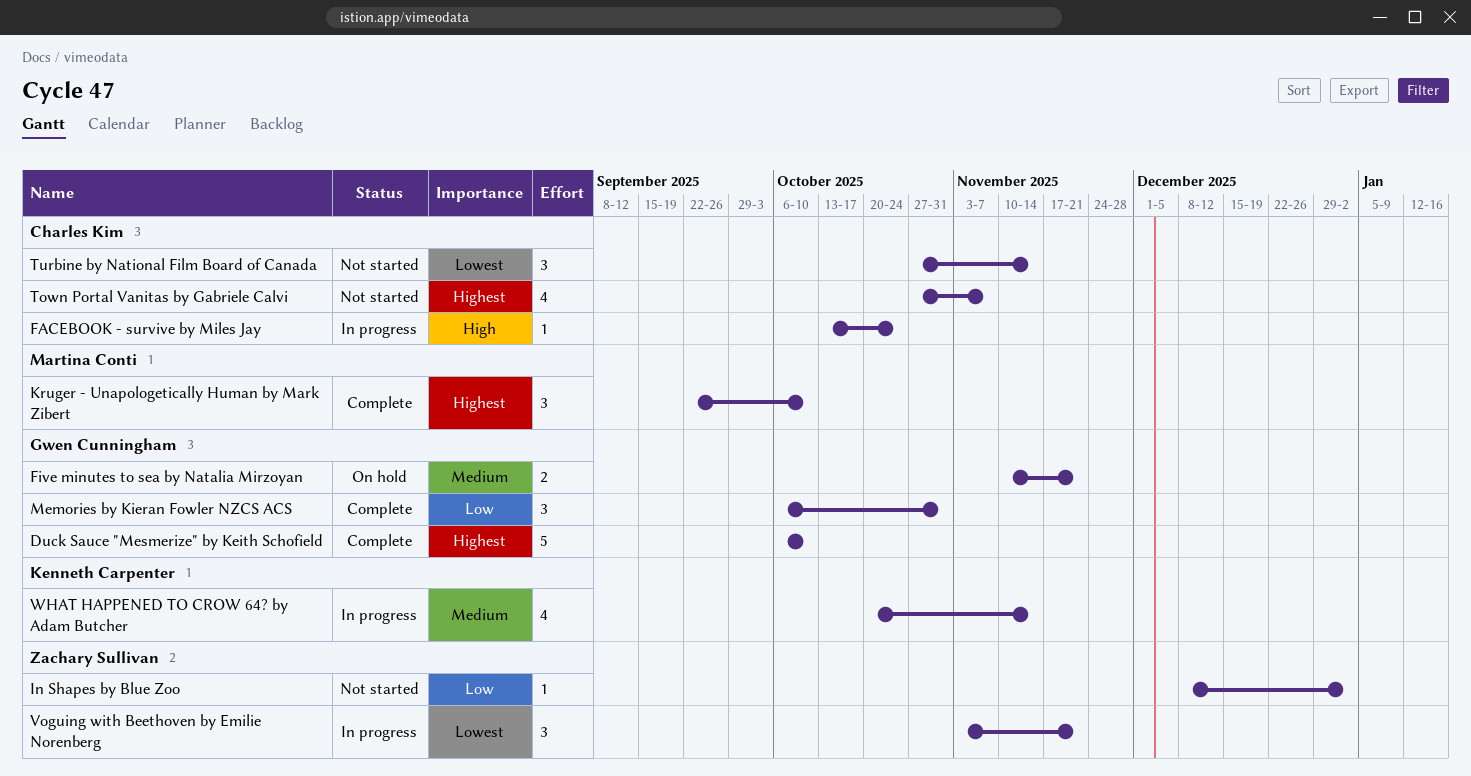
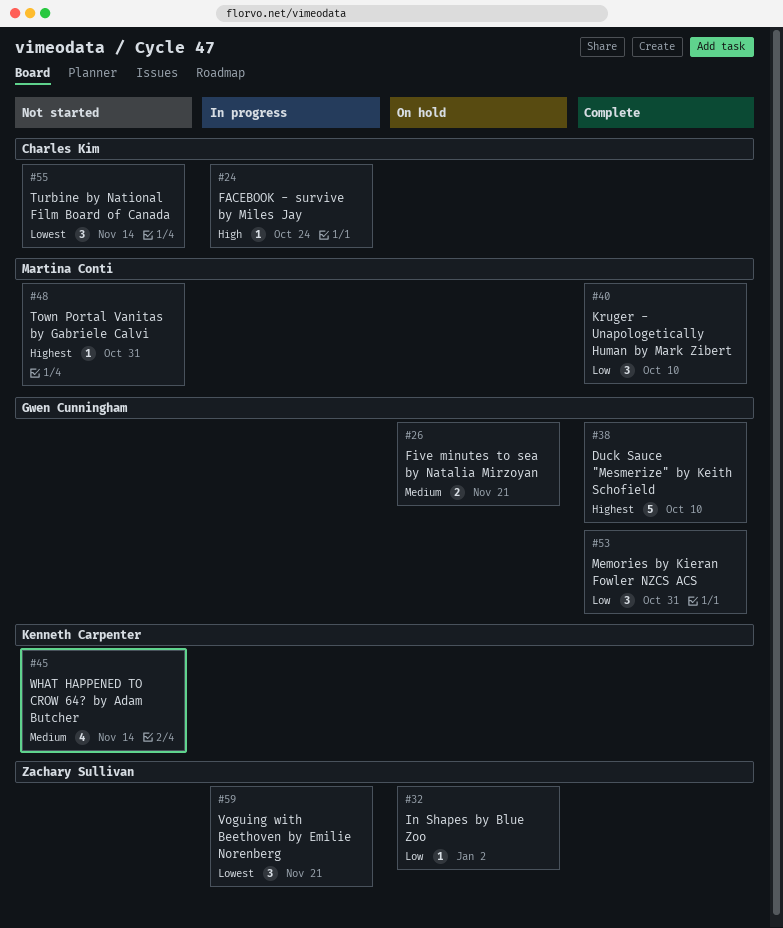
In Shapes by Blue Zoo, status: Not started -> On hold
Kruger - Unapologetically Human by Mark Zibert, priority: Highest -> Low
Town Portal Vanitas by Gabriele Calvi, owner: Charles Kim -> Martina Conti
Town Portal Vanitas by Gabriele Calvi, estimate: 4 -> 1
Town Portal Vanitas by Gabriele Calvi, due: Nov 7 -> Oct 31
WHAT HAPPENED TO CROW 64? by Adam Butcher, status: In progress -> Not started

